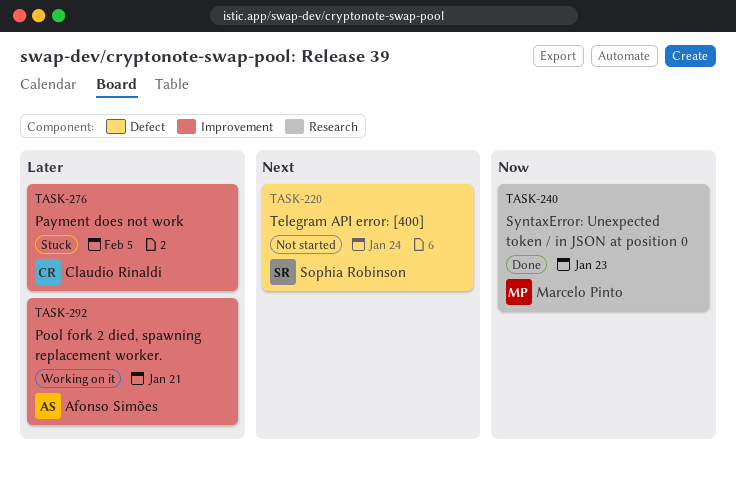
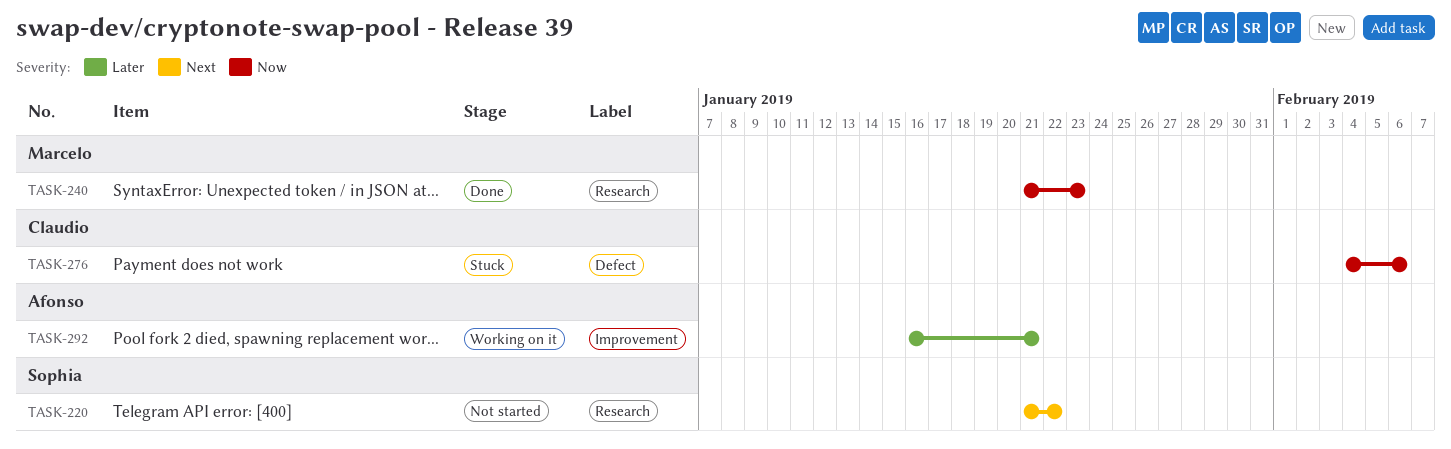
TASK-220, label: Defect -> Research
TASK-220, due: Jan 24 -> Jan 22
TASK-276, priority: Later -> Now
TASK-276, label: Improvement -> Defect
TASK-276, due: Feb 5 -> Feb 6

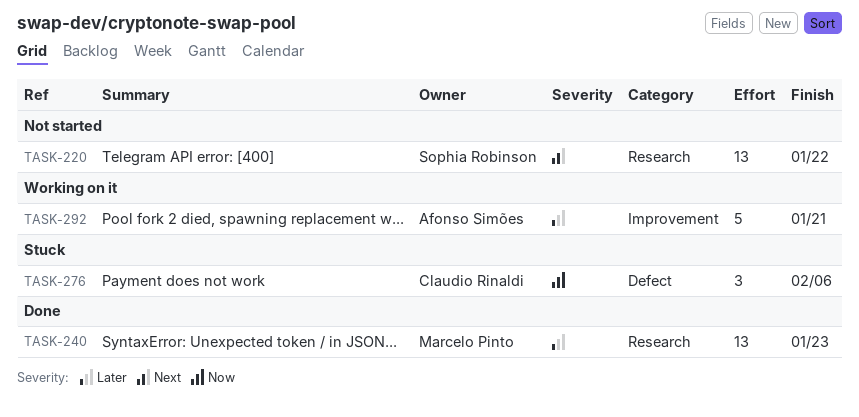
TASK-240, priority: Now -> Later

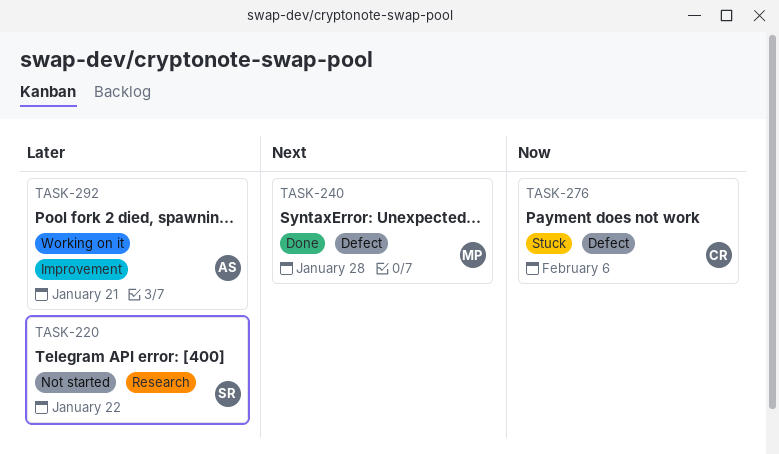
TASK-220, priority: Next -> Later
TASK-240, priority: Later -> Next
TASK-240, label: Research -> Defect
TASK-240, due: Jan 23 -> Jan 28

